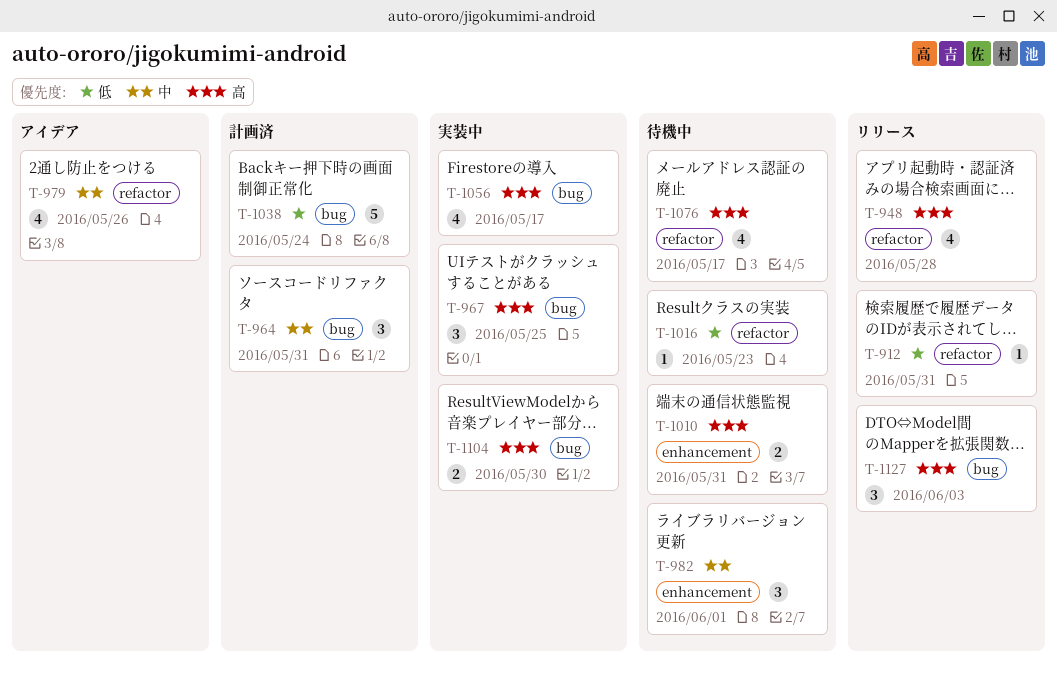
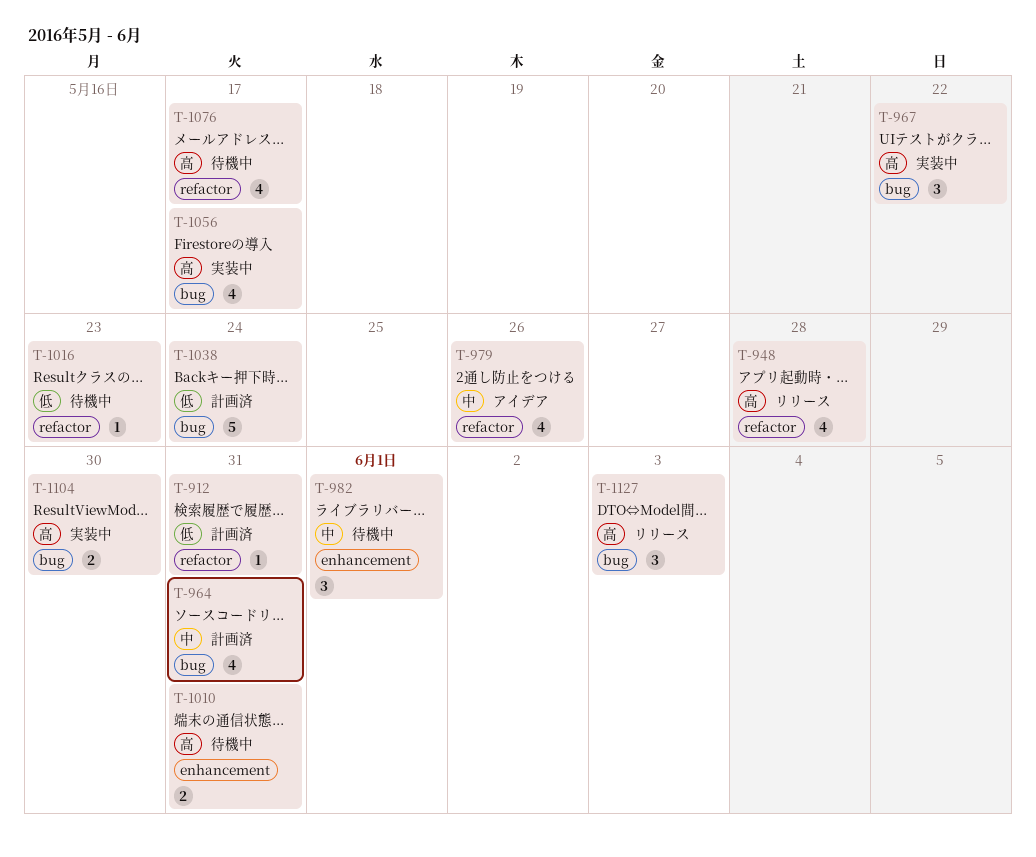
T-912, status: リリース -> 計画済
T-964, estimate: 3 -> 4
T-967, due: May 25 -> May 22

